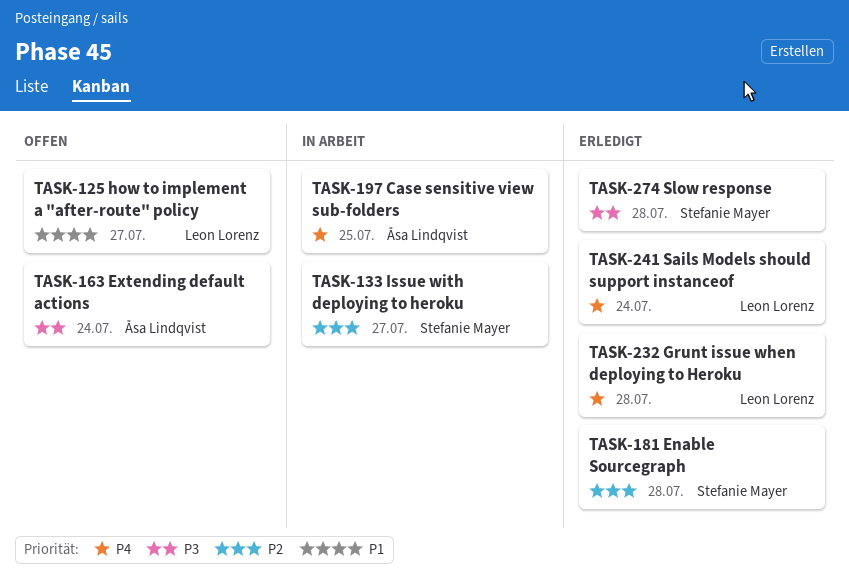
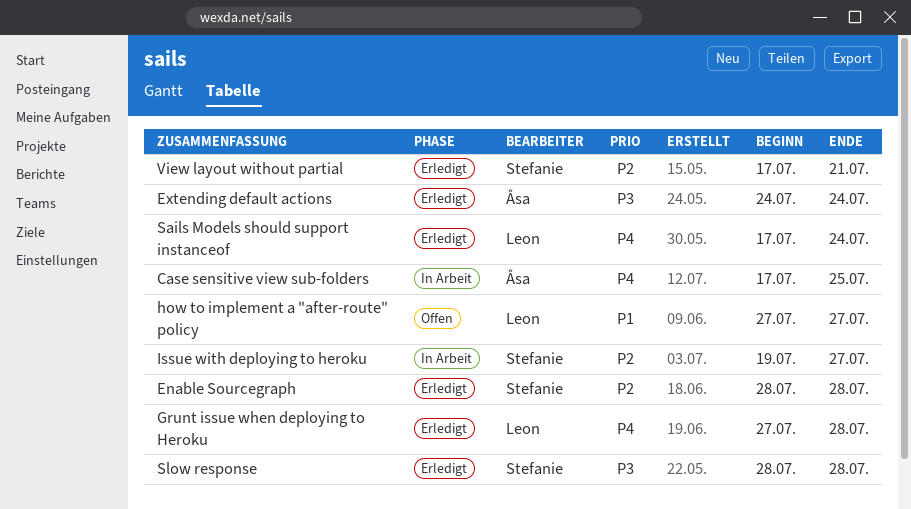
Extending default actions, status: Offen -> Erledigt
View layout without partial: none -> present

